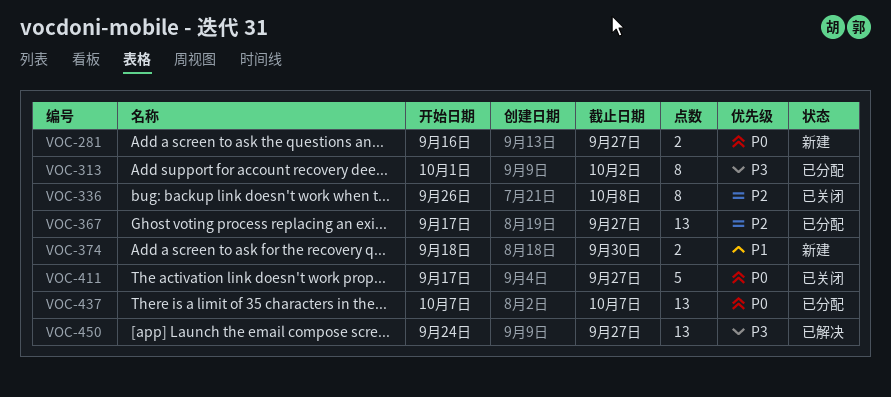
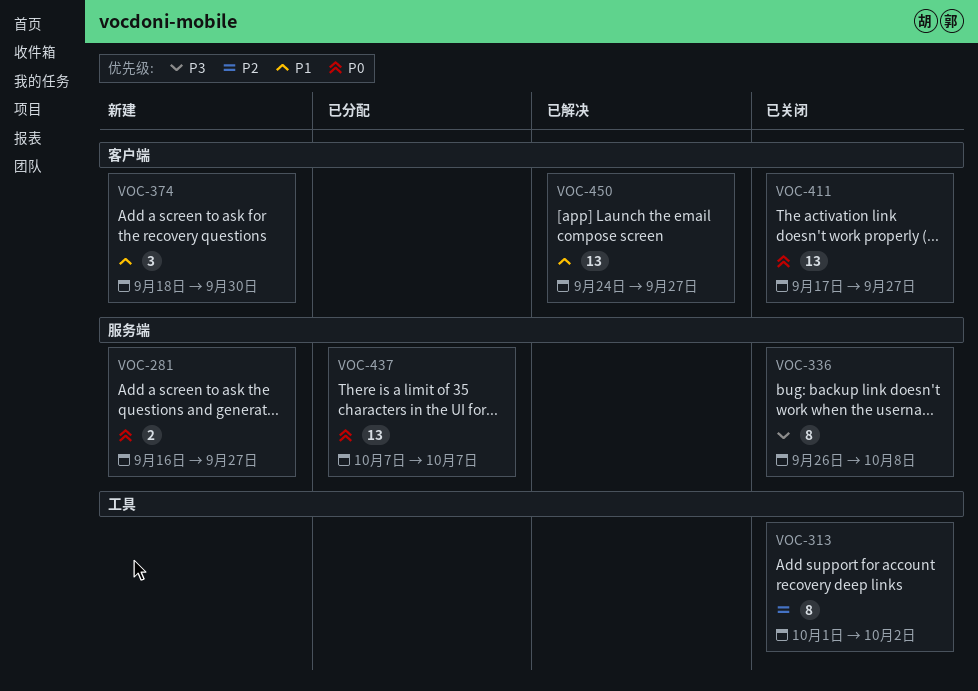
VOC-313, status: 已分配 -> 已关闭
VOC-313, priority: P3 -> P2
VOC-336, priority: P2 -> P3
VOC-367: present -> none
VOC-374, estimate: 2 -> 3
VOC-411, estimate: 5 -> 13
VOC-450, priority: P3 -> P1

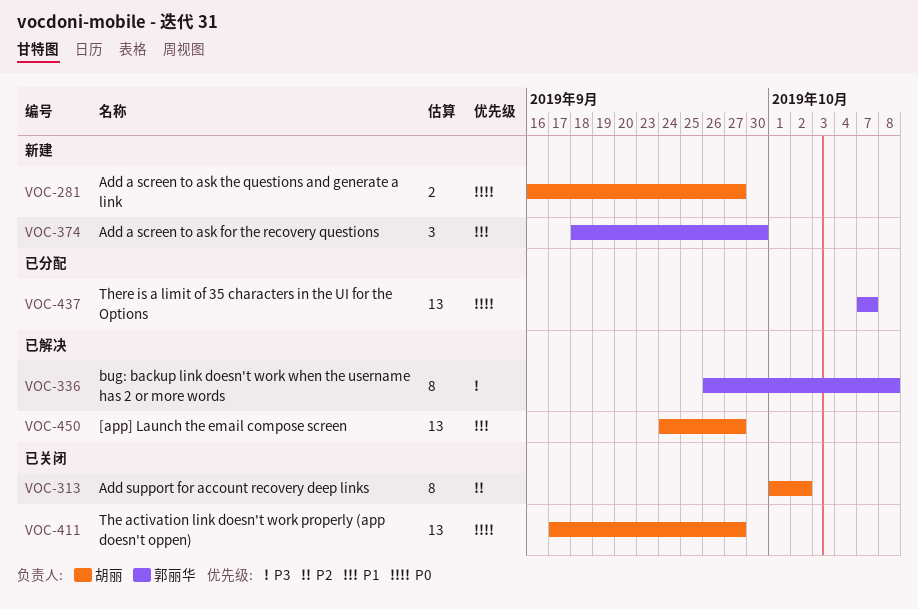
VOC-336, status: 已关闭 -> 已解决

